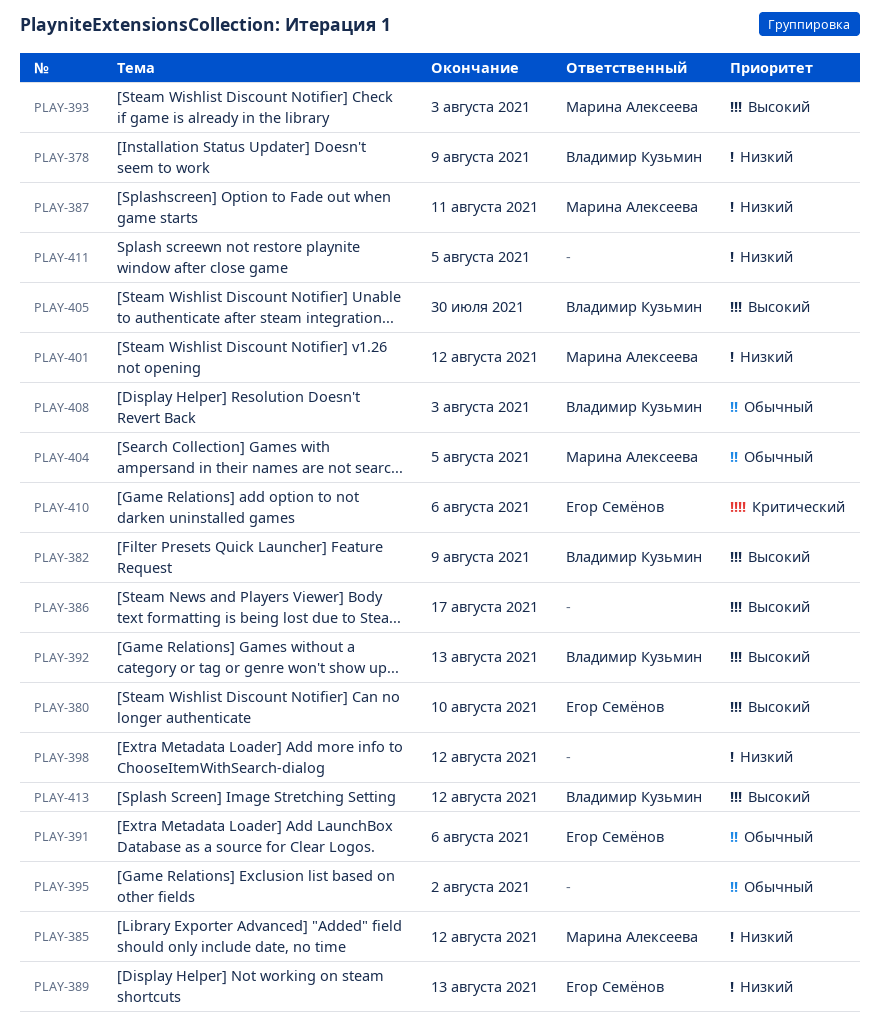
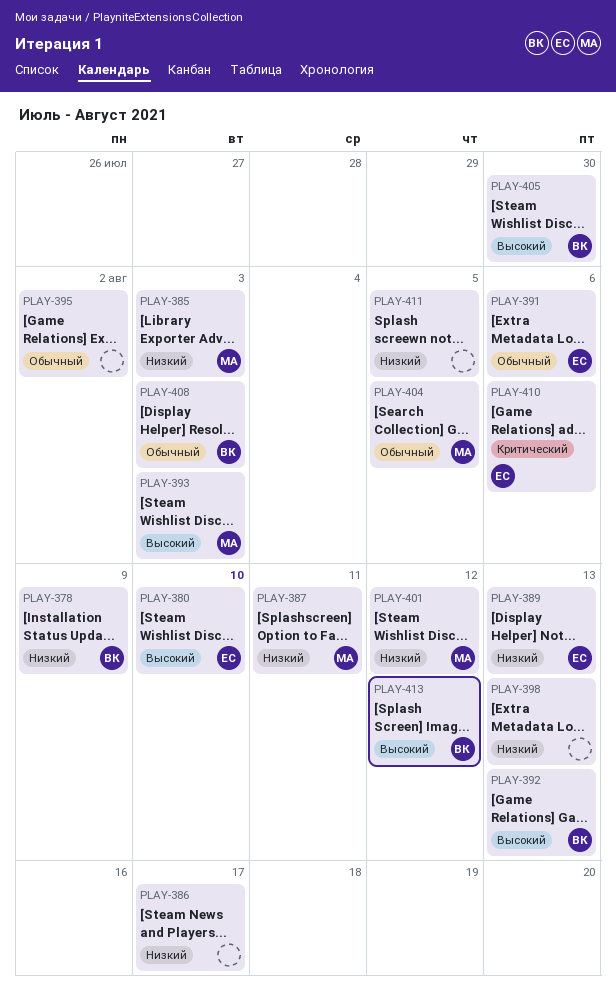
PLAY-382: present -> none
PLAY-385, due: Aug 12 -> Aug 3
PLAY-386, priority: Высокий -> Низкий
PLAY-398, due: Aug 12 -> Aug 13

